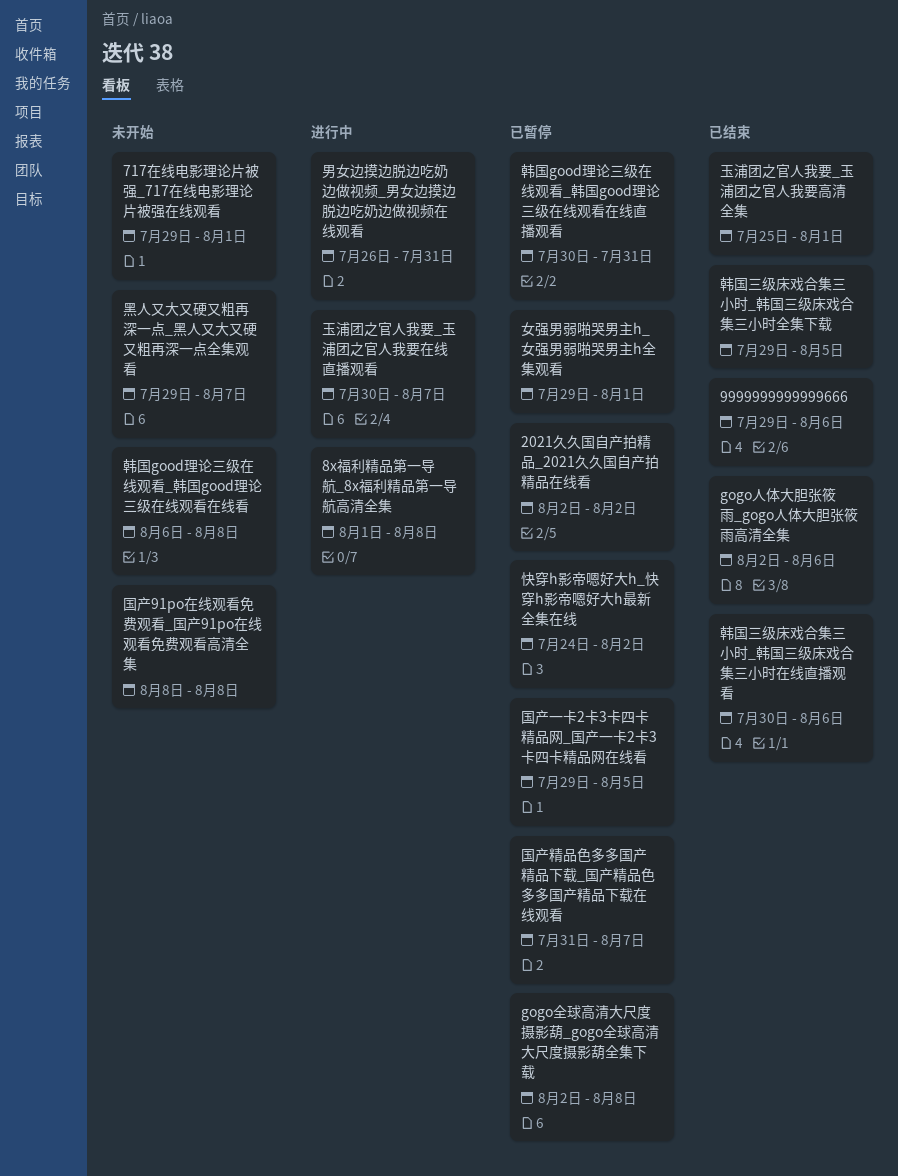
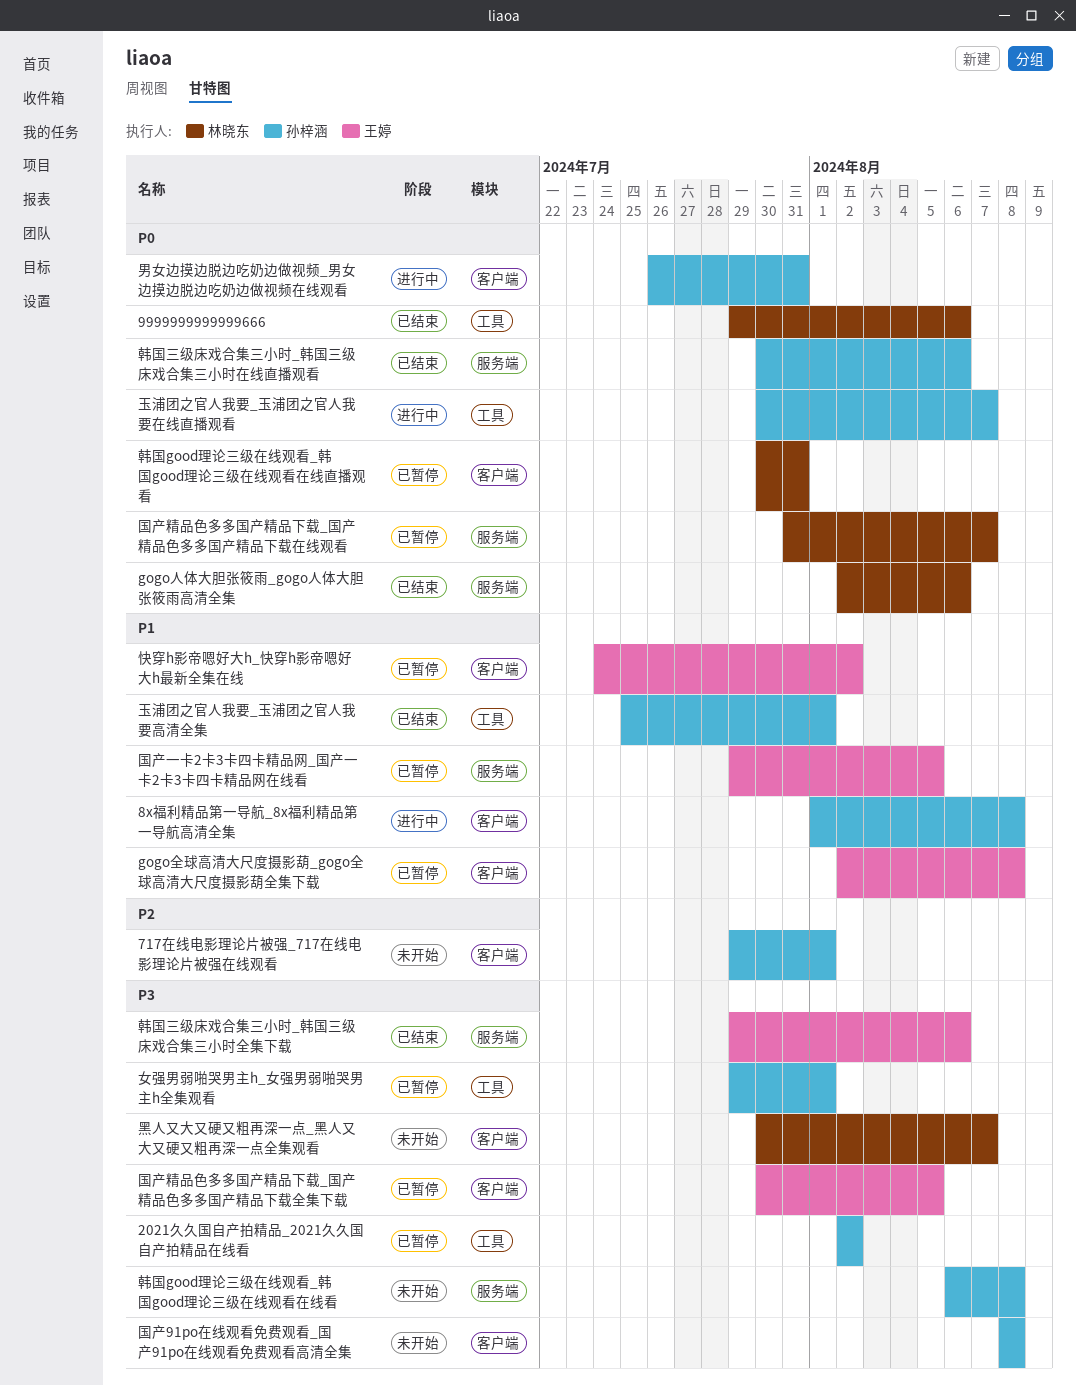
国产精品色多多国产精品下载_国产精品色多多国产精品下载全集下载: none -> present
韩国三级床戏合集三小时_韩国三级床戏合集三小时全集下载, due: Aug 5 -> Aug 6
黑人又大又硬又粗再深一点_黑人又大又硬又粗再深一点全集观看, start: Jul 29 -> Jul 30

